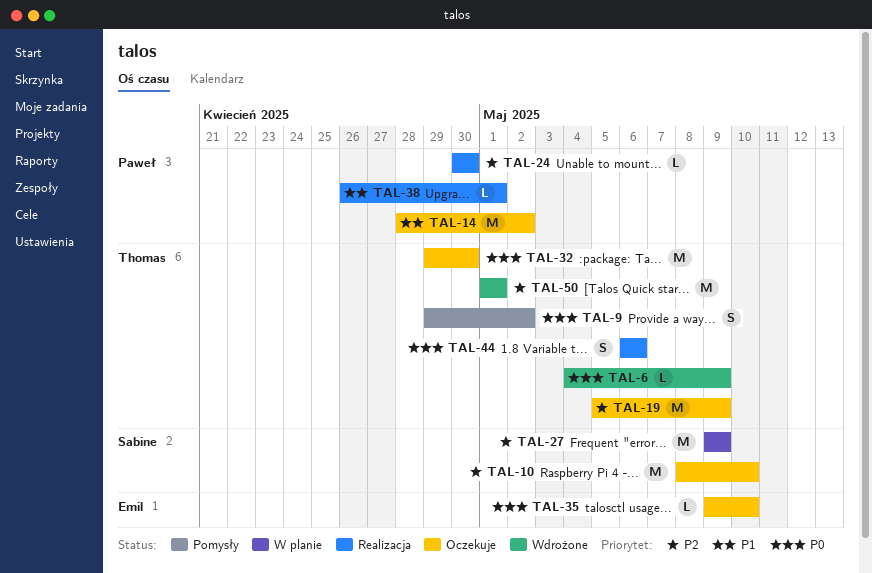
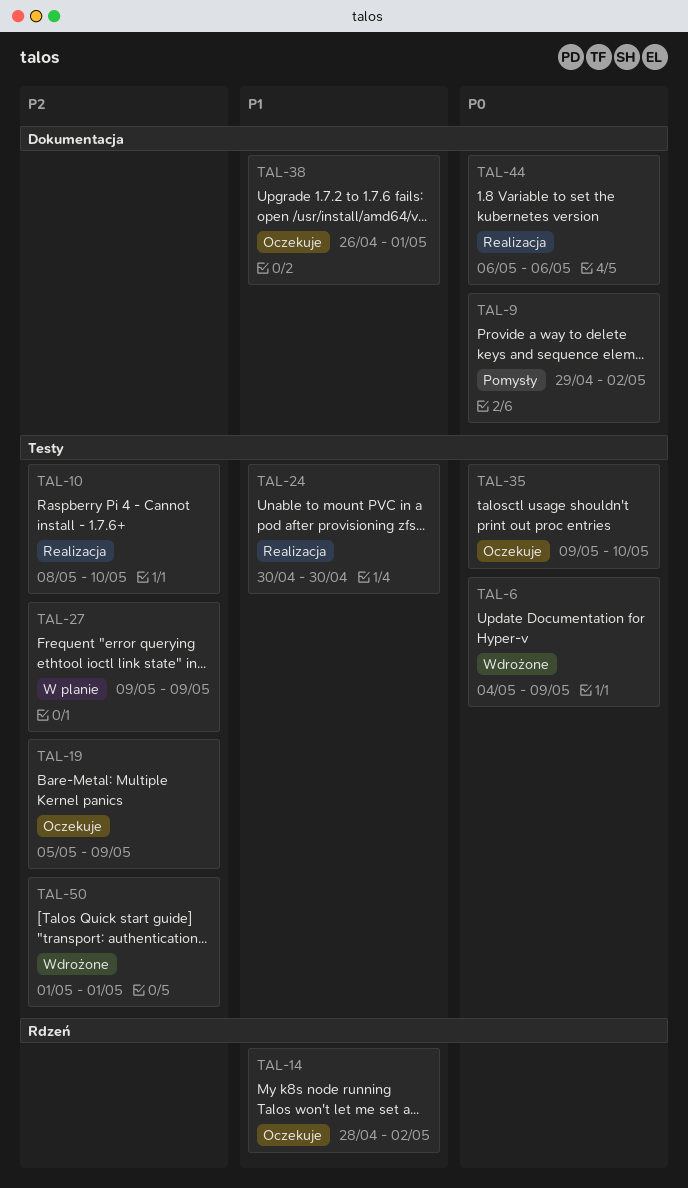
TAL-10, status: Oczekuje -> Realizacja
TAL-24, priority: P2 -> P1
TAL-32: present -> none
TAL-38, status: Realizacja -> Oczekuje

